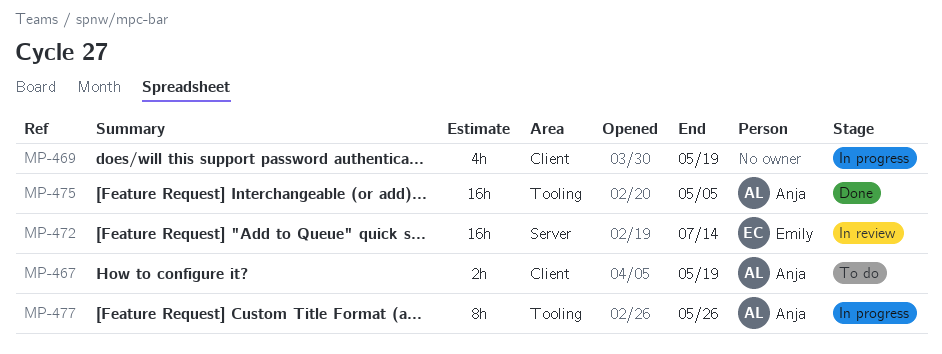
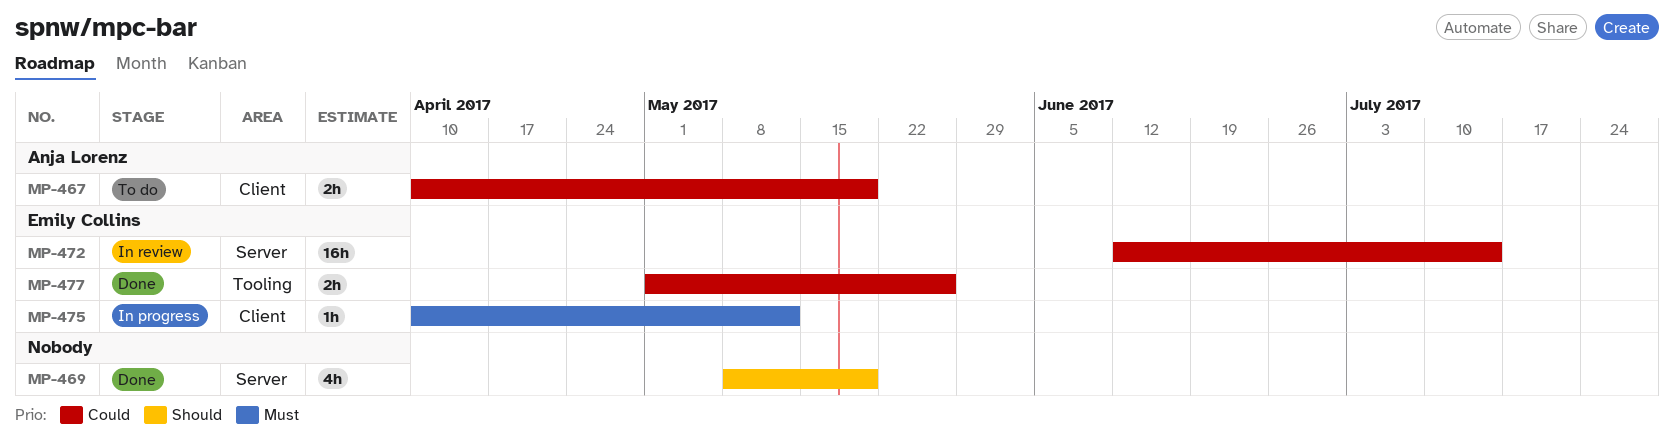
MP-469, status: In progress -> Done
MP-469, label: Client -> Server
MP-475, status: Done -> In progress
MP-475, owner: Anja Lorenz -> Emily Collins
MP-475, label: Tooling -> Client
MP-475, estimate: 16h -> 1h
MP-475, due: May 5 -> May 12
MP-477, status: In progress -> Done
MP-477, owner: Anja Lorenz -> Emily Collins
MP-477, estimate: 8h -> 2h

